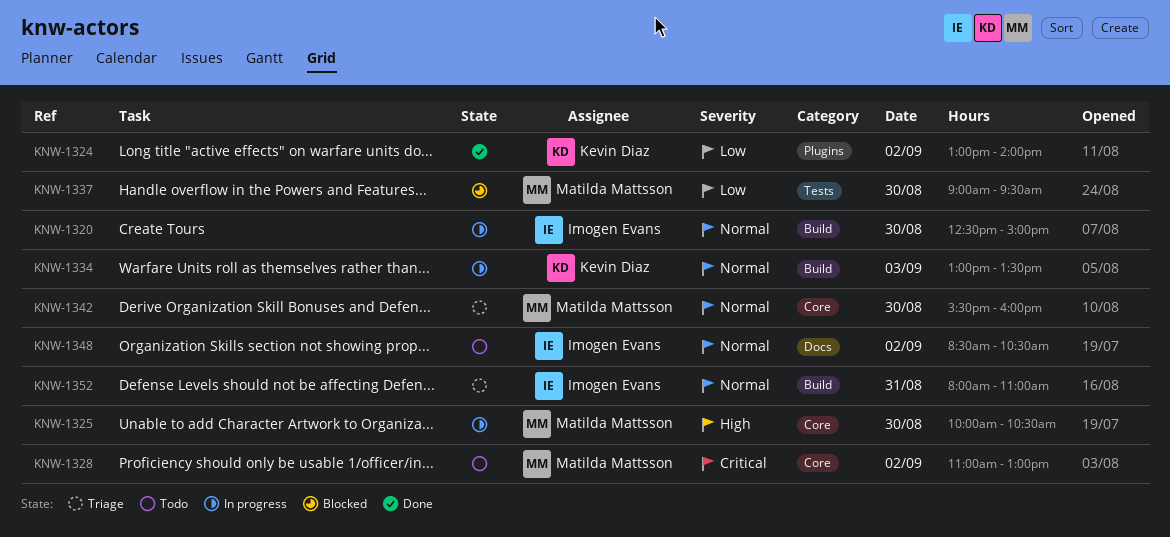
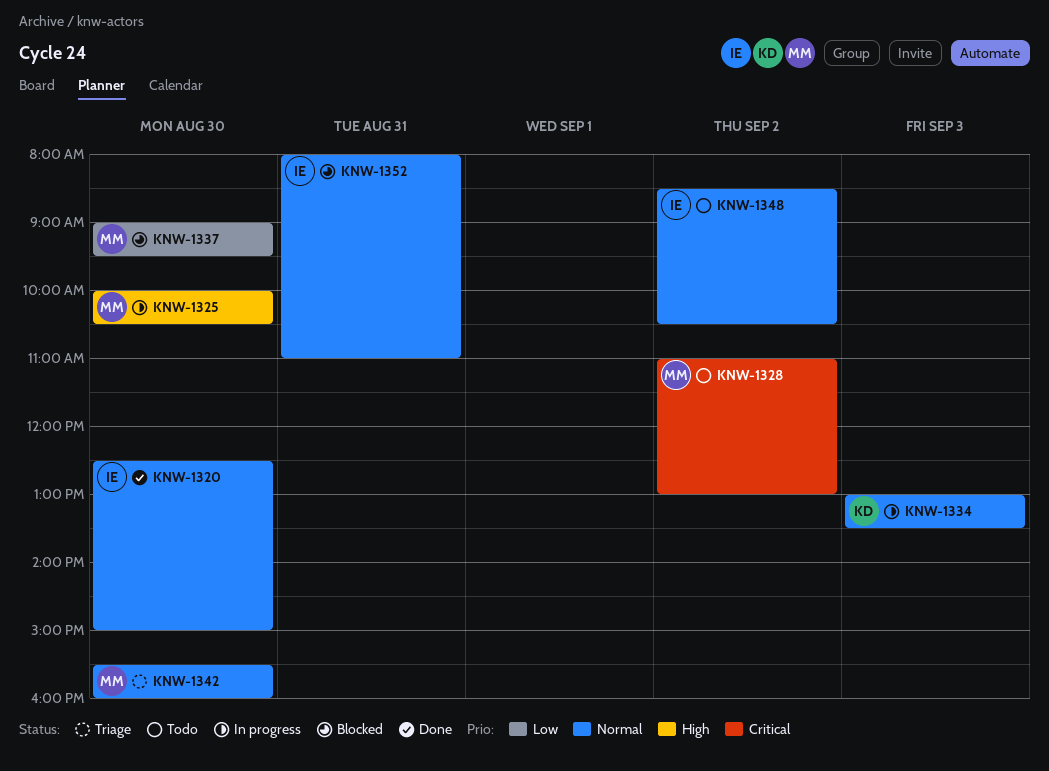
KNW-1320, status: In progress -> Done
KNW-1324: present -> none
KNW-1352, status: Triage -> Blocked

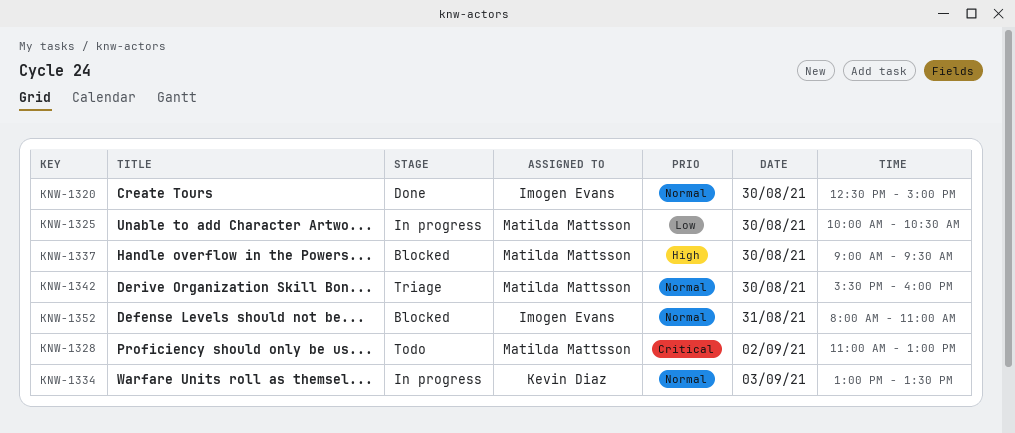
KNW-1325, priority: High -> Low
KNW-1337, priority: Low -> High
KNW-1348: present -> none

